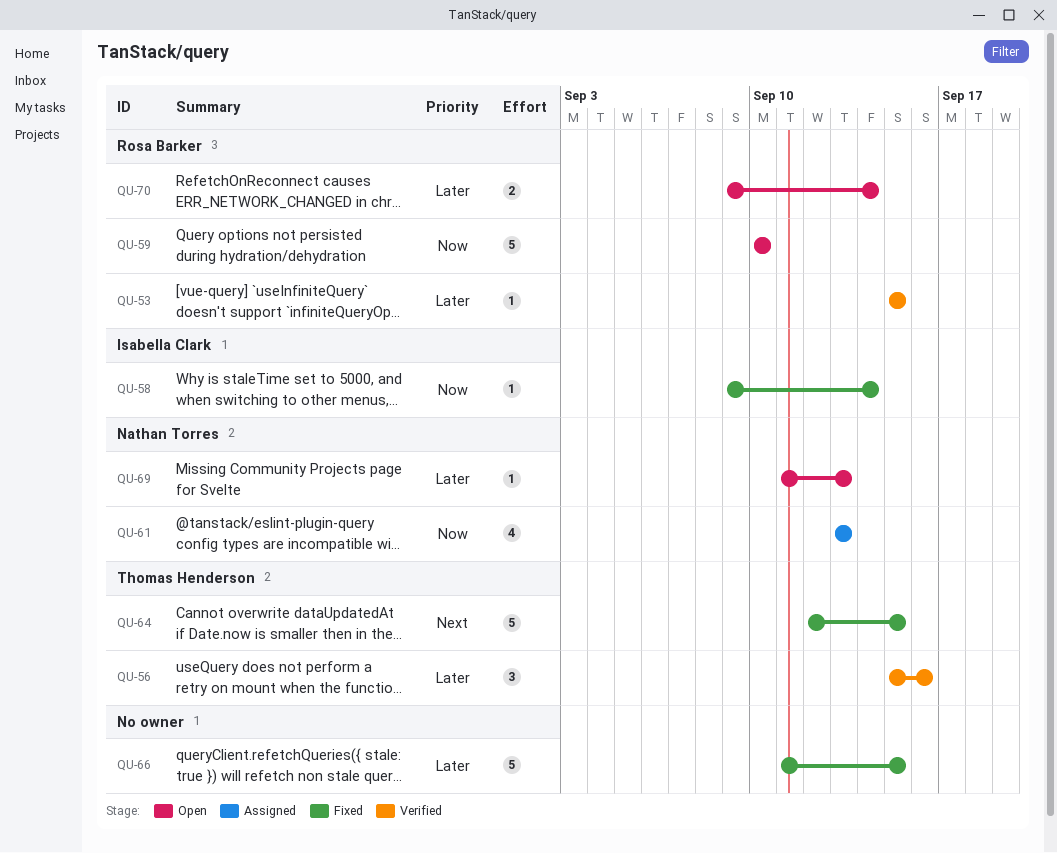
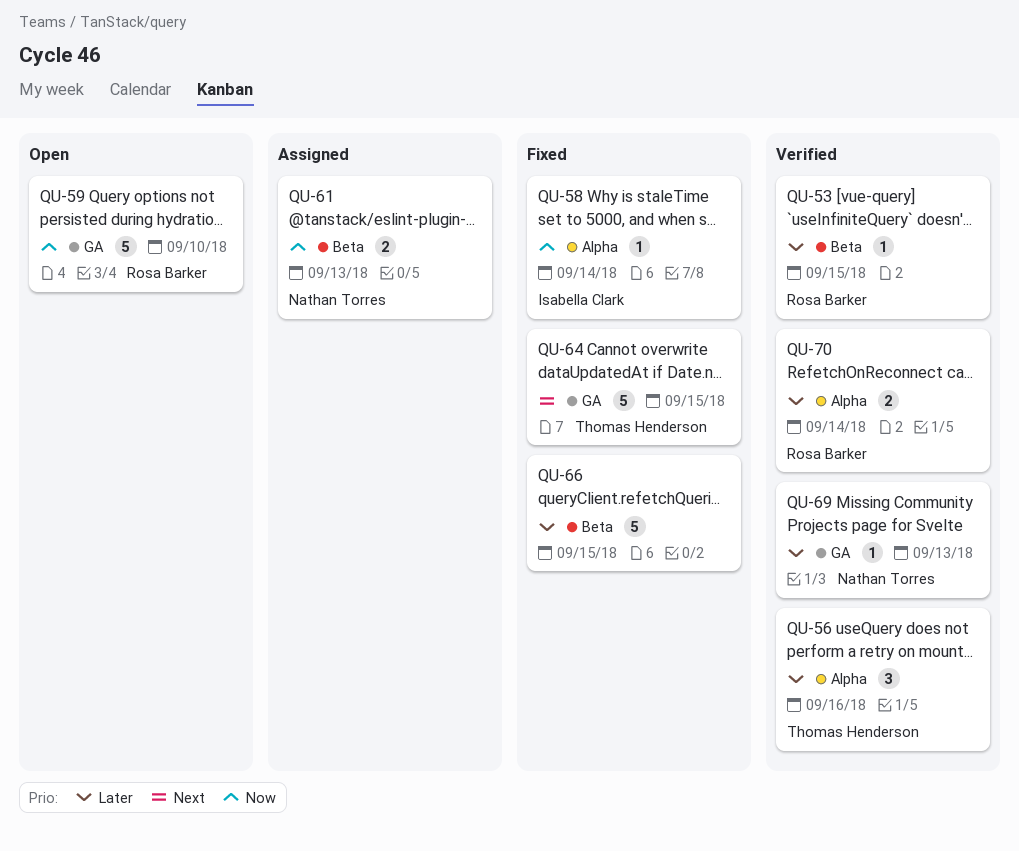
QU-61, estimate: 4 -> 2
QU-69, status: Open -> Verified
QU-70, status: Open -> Verified

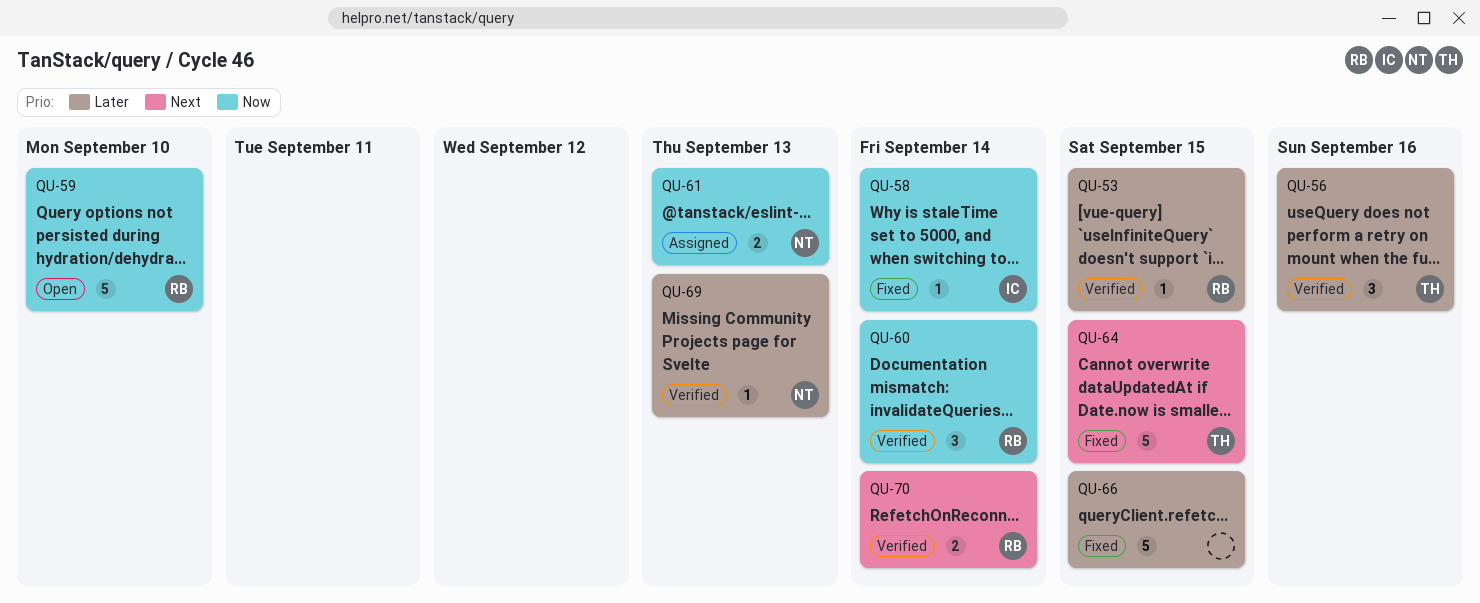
QU-60: none -> present
QU-70, priority: Later -> Next

